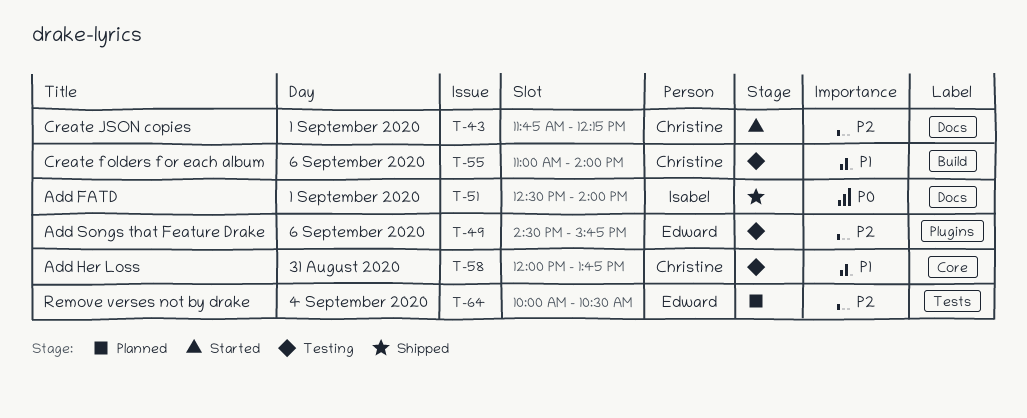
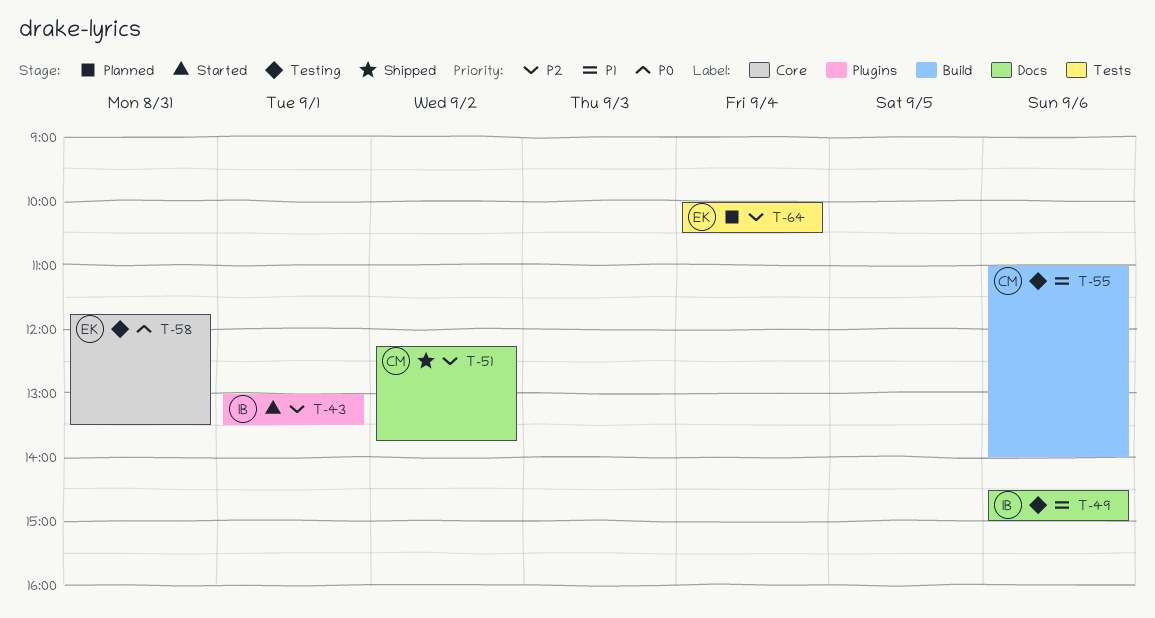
T-43, owner: Christine -> Isabel
T-43, label: Docs -> Plugins
T-43, begins: 11:45 -> 13:00
T-43, ends: 12:15 -> 13:30
T-49, owner: Edward -> Isabel
T-49, priority: P2 -> P1
T-49, label: Plugins -> Docs
T-49, ends: 15:45 -> 15:00
T-51, owner: Isabel -> Christine
T-51, priority: P0 -> P2
T-51, day: Sep 1 -> Sep 2
T-51, begins: 12:30 -> 12:15
T-51, ends: 14:00 -> 13:45
T-58, owner: Christine -> Edward
T-58, priority: P1 -> P0
T-58, begins: 12:00 -> 11:45
T-58, ends: 13:45 -> 13:30

